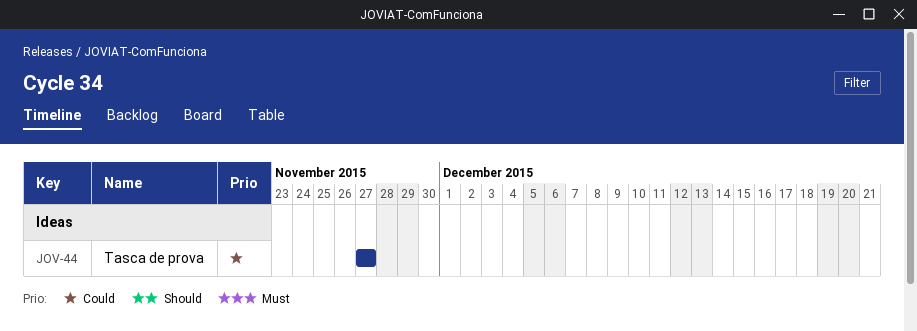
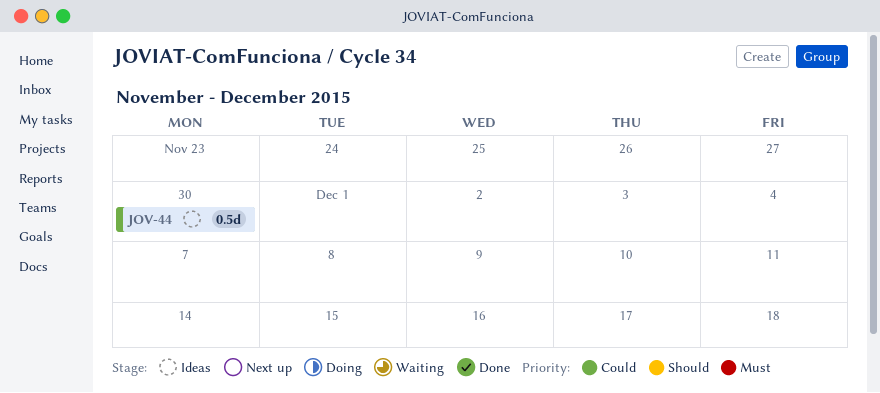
JOV-44, due: Nov 27 -> Nov 30

